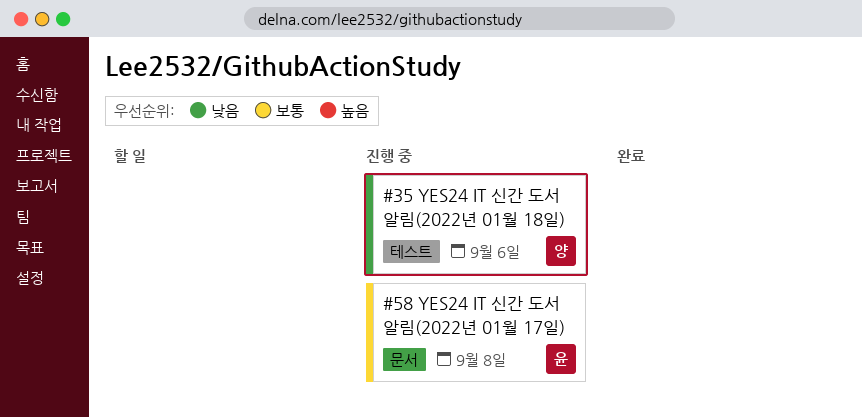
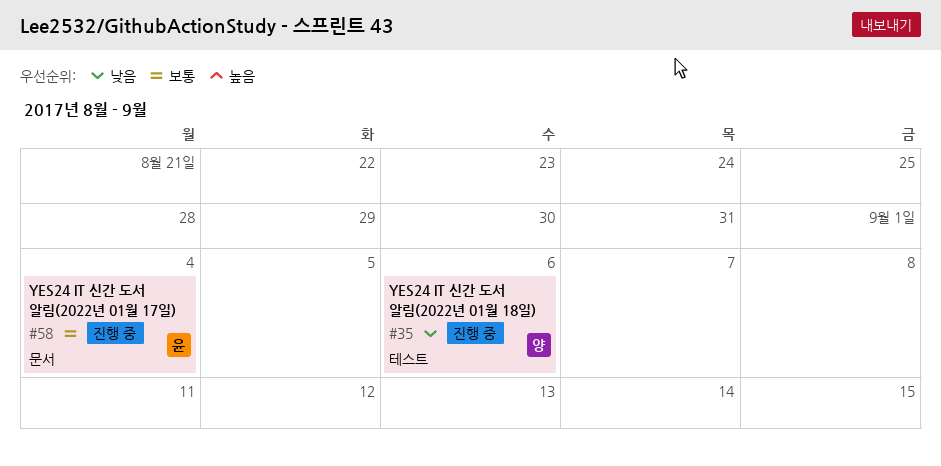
#58, due: Sep 8 -> Sep 4

